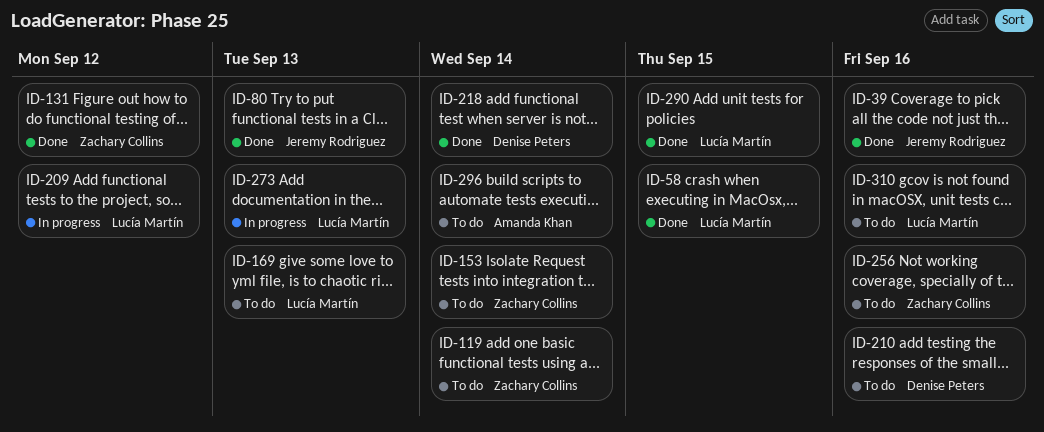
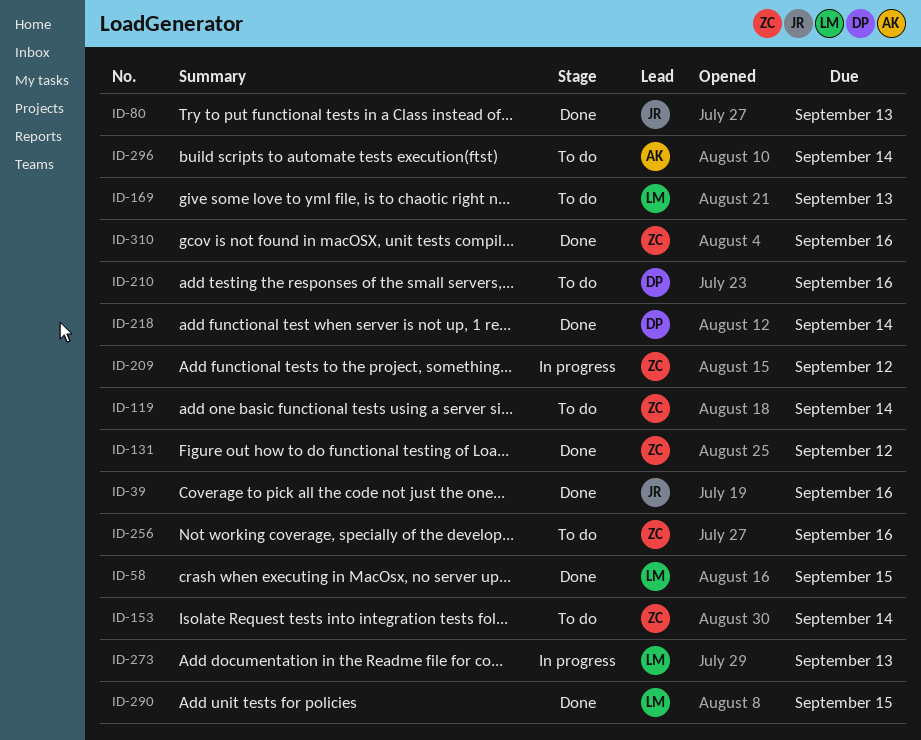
ID-209, owner: Lucía Martín -> Zachary Collins
ID-310, status: To do -> Done
ID-310, owner: Lucía Martín -> Zachary Collins

